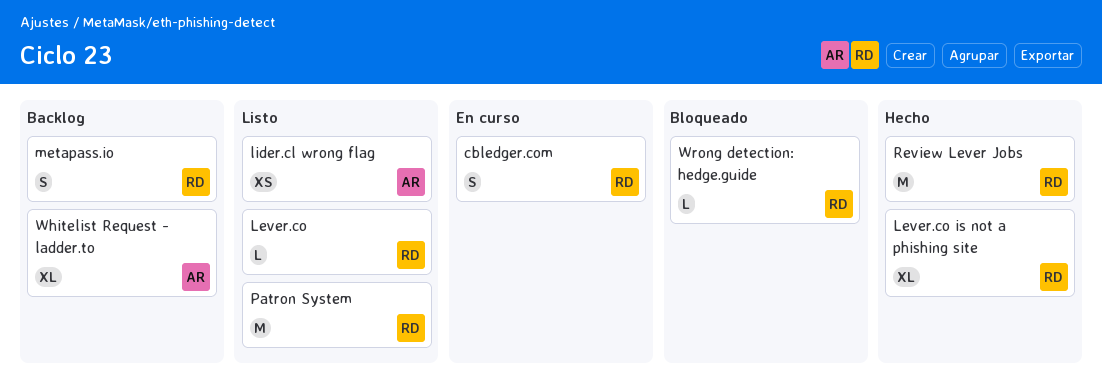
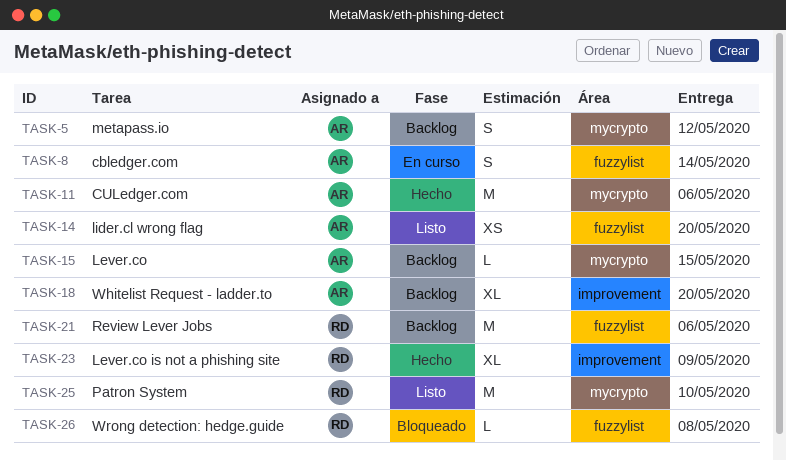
cbledger.com, owner: RD -> AR
CULedger.com: none -> present
Lever.co, status: Listo -> Backlog
Lever.co, owner: RD -> AR
metapass.io, owner: RD -> AR
Review Lever Jobs, status: Hecho -> Backlog

